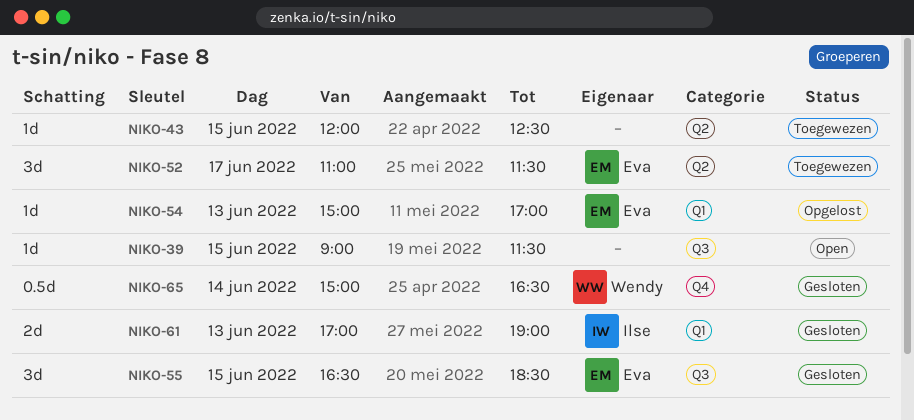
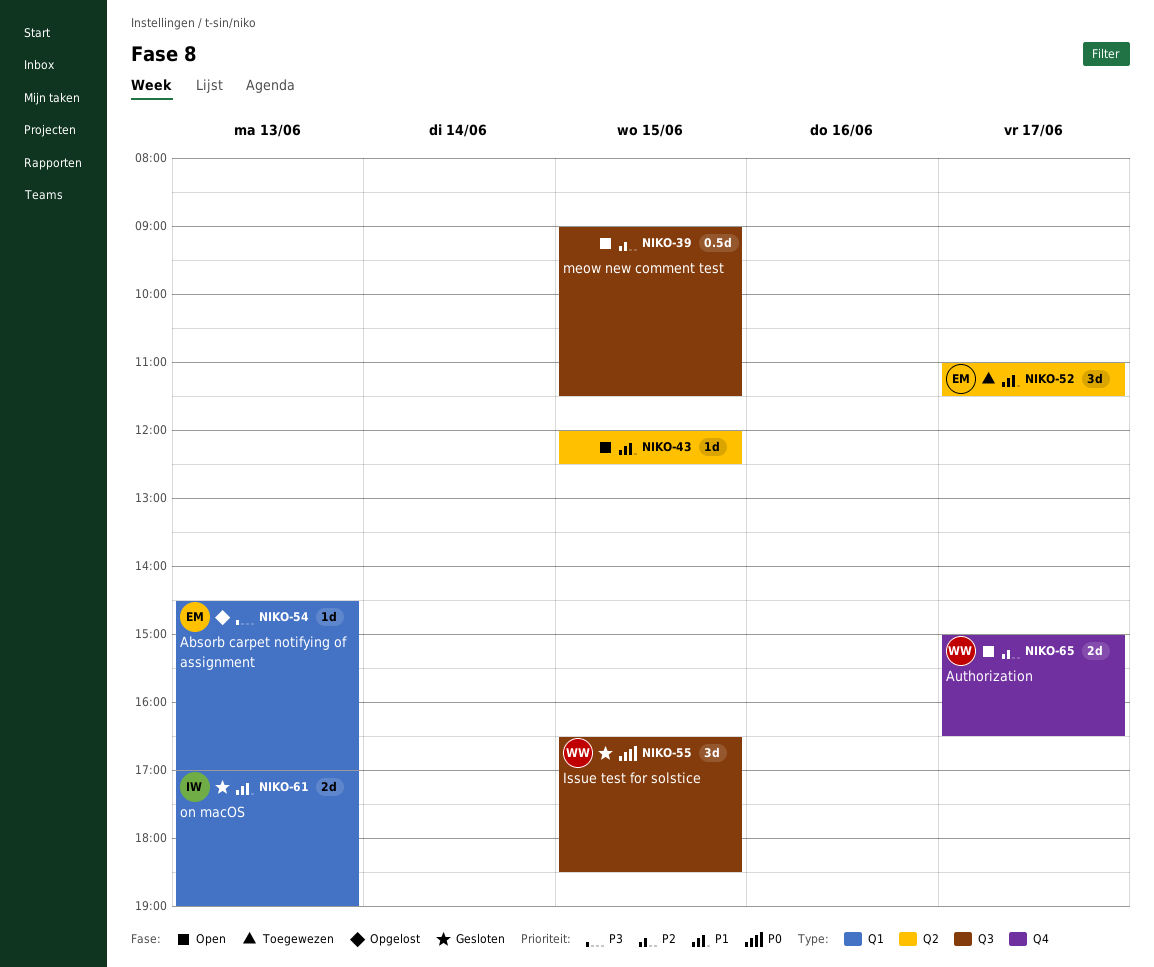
NIKO-39, estimate: 1d -> 0.5d
NIKO-43, status: Toegewezen -> Open
NIKO-54, begins: 15:00 -> 14:30
NIKO-55, owner: Eva -> Wendy
NIKO-65, status: Gesloten -> Open
NIKO-65, estimate: 0.5d -> 2d
NIKO-65, day: Jun 14 -> Jun 17

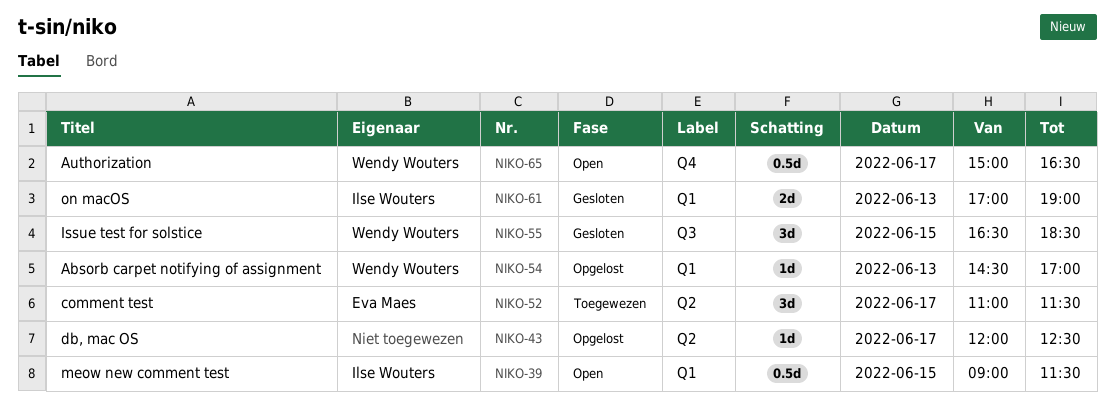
NIKO-39, owner: none -> Ilse Wouters
NIKO-39, label: Q3 -> Q1
NIKO-43, status: Open -> Opgelost
NIKO-43, day: Jun 15 -> Jun 17
NIKO-54, owner: Eva Maes -> Wendy Wouters
NIKO-65, estimate: 2d -> 0.5d

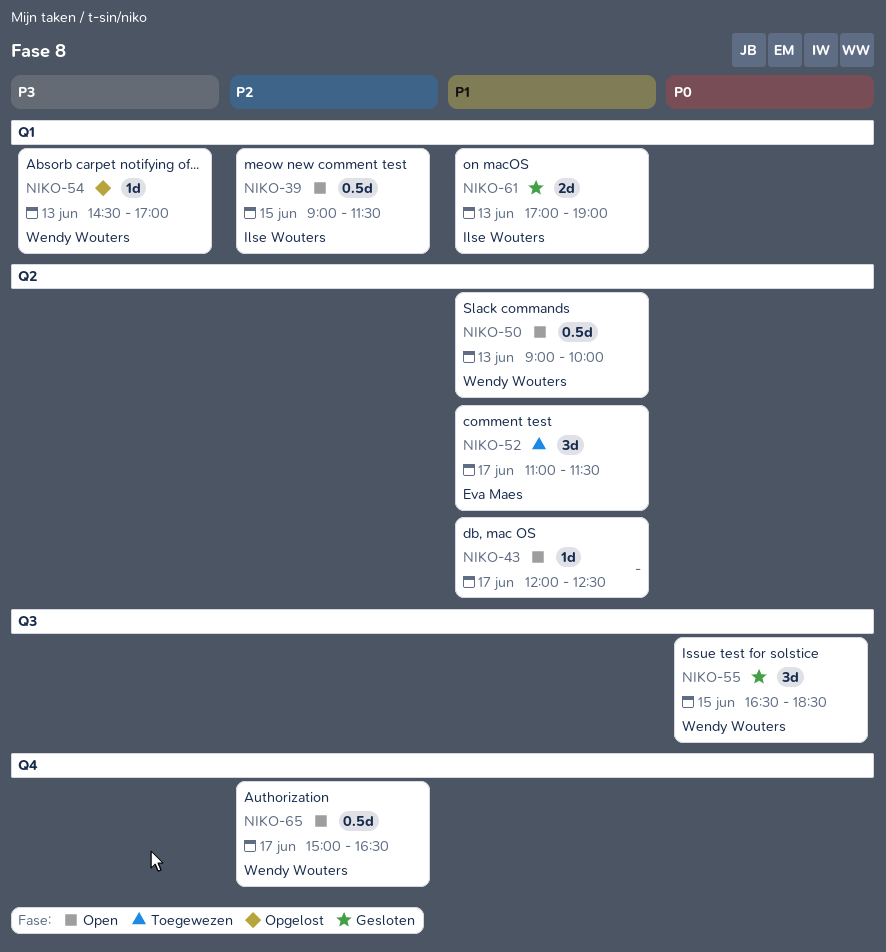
NIKO-43, status: Opgelost -> Open
NIKO-50: none -> present

